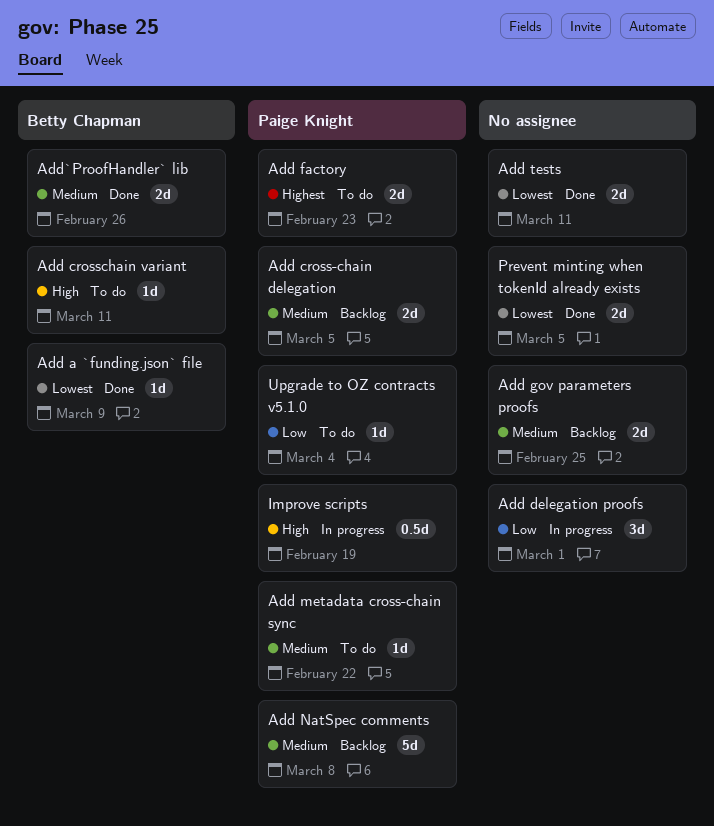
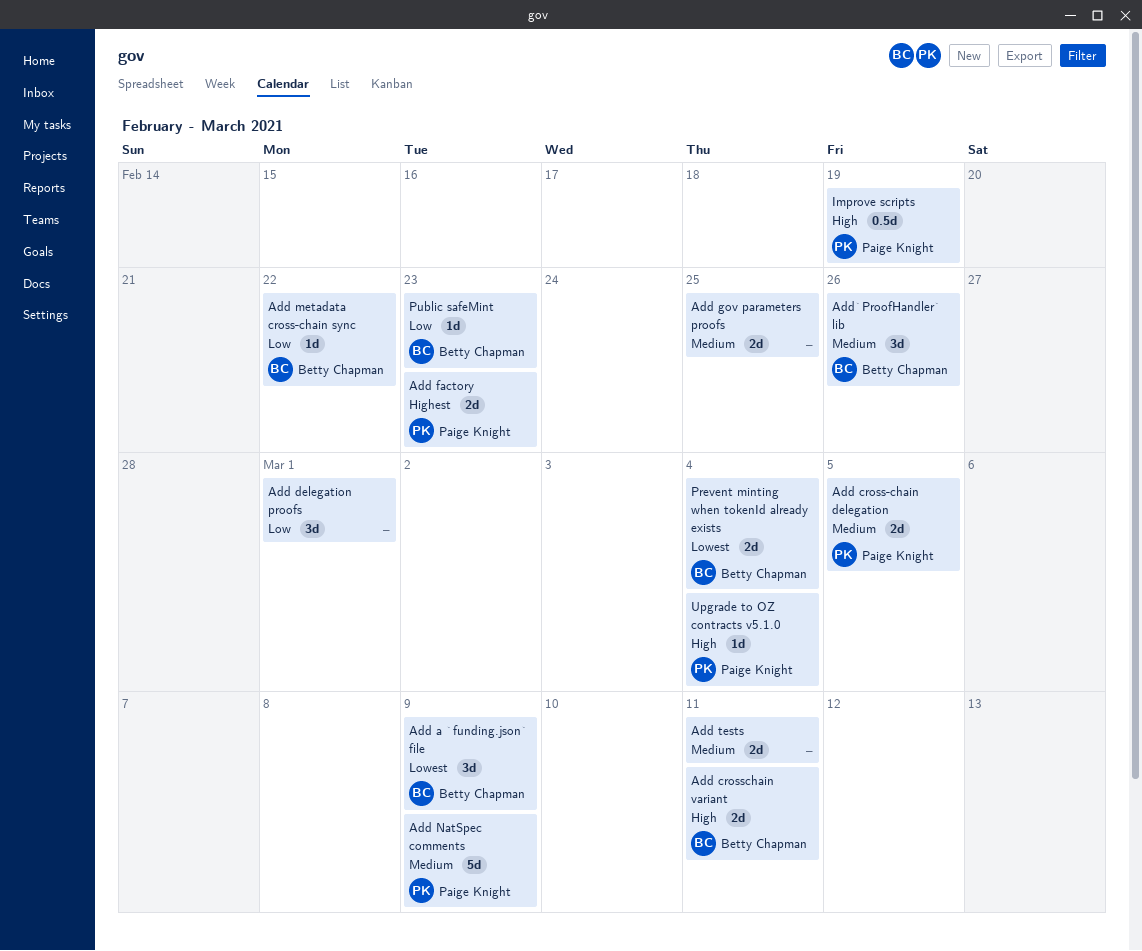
Add a `funding.json` file, estimate: 1d -> 3d
Add crosschain variant, estimate: 1d -> 2d
Add metadata cross-chain sync, owner: Paige Knight -> Betty Chapman
Add metadata cross-chain sync, priority: Medium -> Low
Add NatSpec comments, due: Mar 8 -> Mar 9
Add tests, priority: Lowest -> Medium
Add`ProofHandler` lib, estimate: 2d -> 3d
Prevent minting when tokenId already exists, owner: none -> Betty Chapman
Prevent minting when tokenId already exists, due: Mar 5 -> Mar 4
Public safeMint: none -> present
Upgrade to OZ contracts v5.1.0, priority: Low -> High

